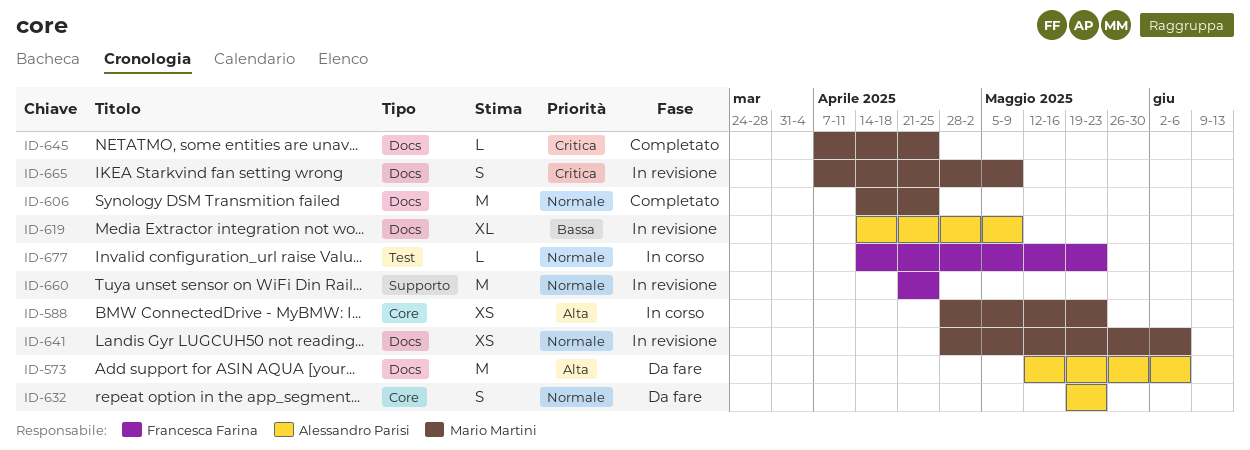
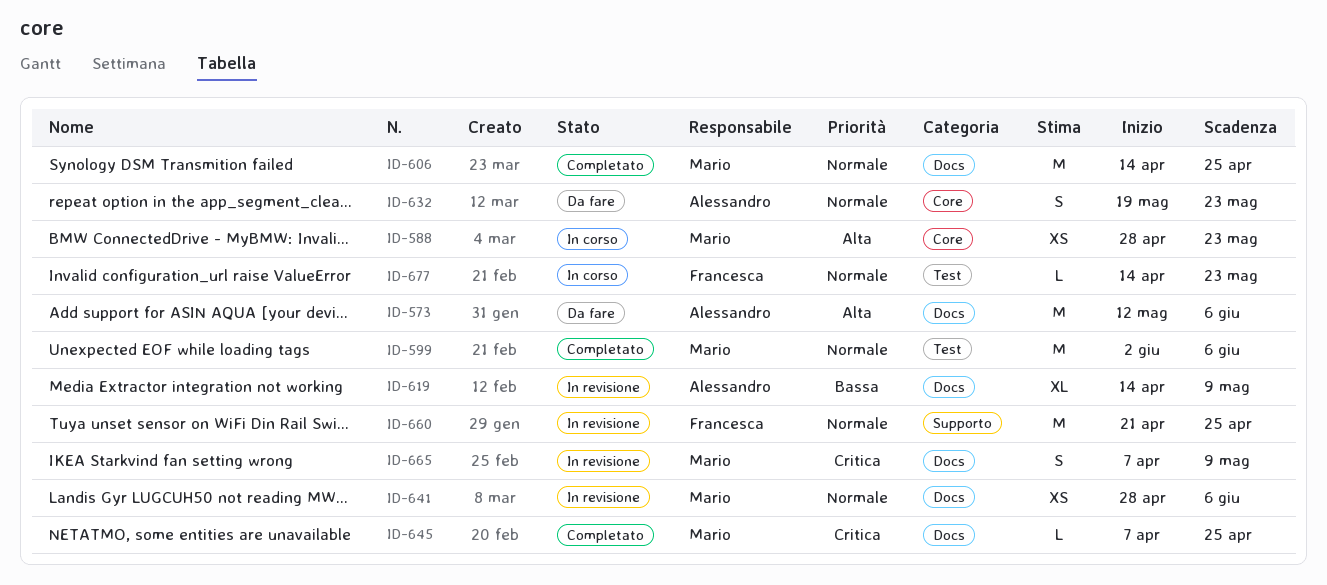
ID-599: none -> present

